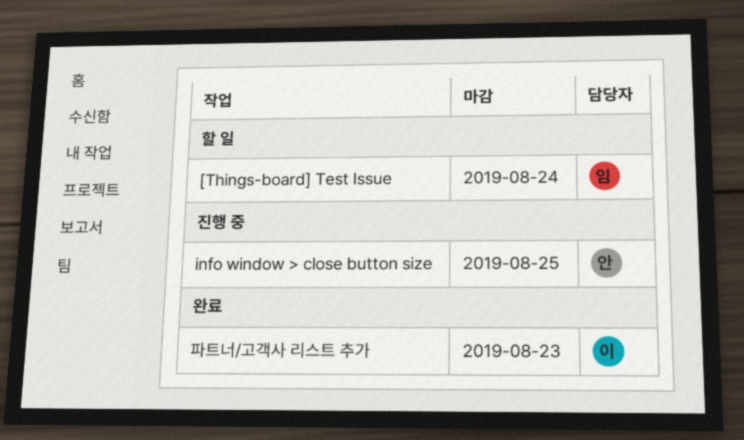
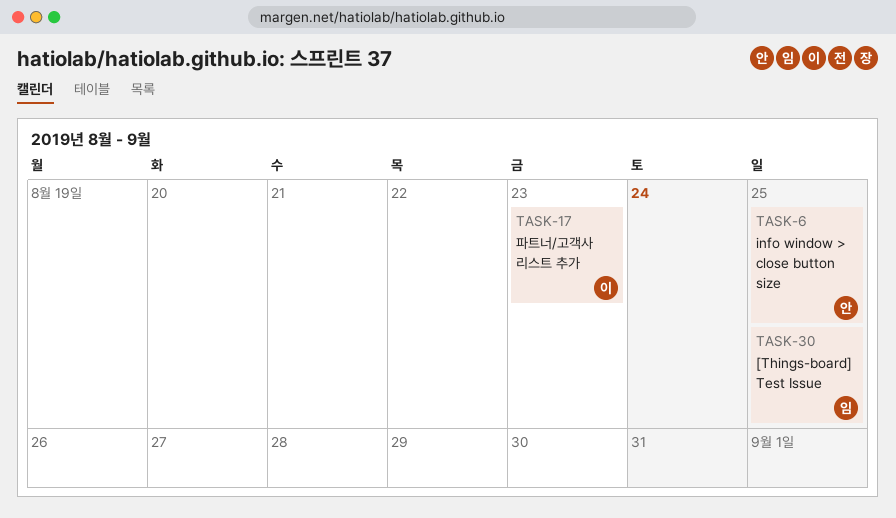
[Things-board] Test Issue, due: Aug 24 -> Aug 25

